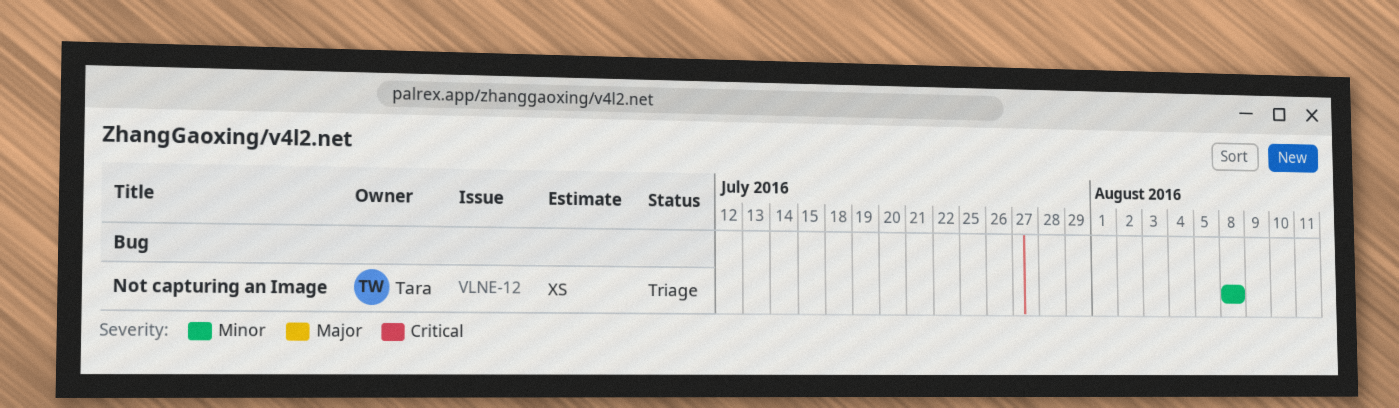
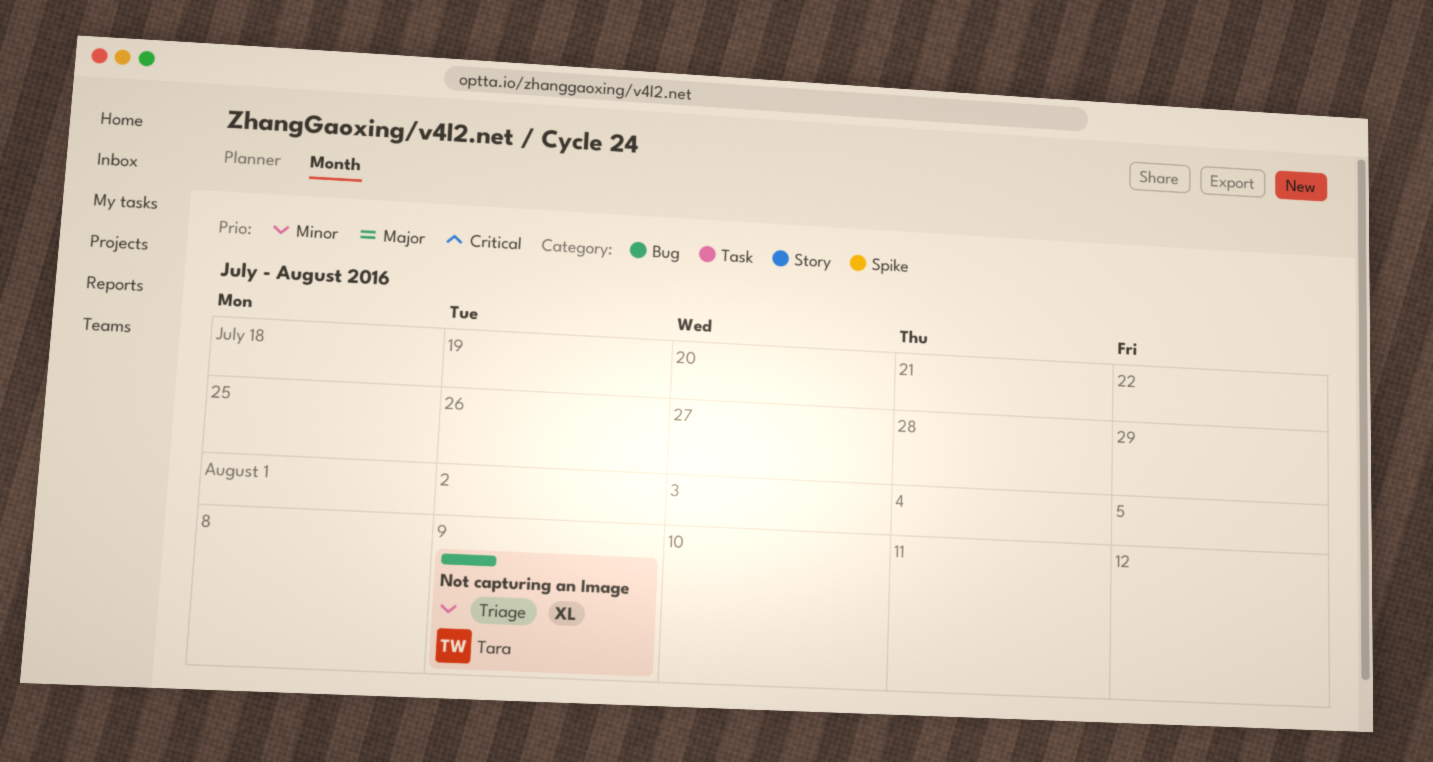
Not capturing an Image, estimate: XS -> XL
Not capturing an Image, due: Aug 8 -> Aug 9

